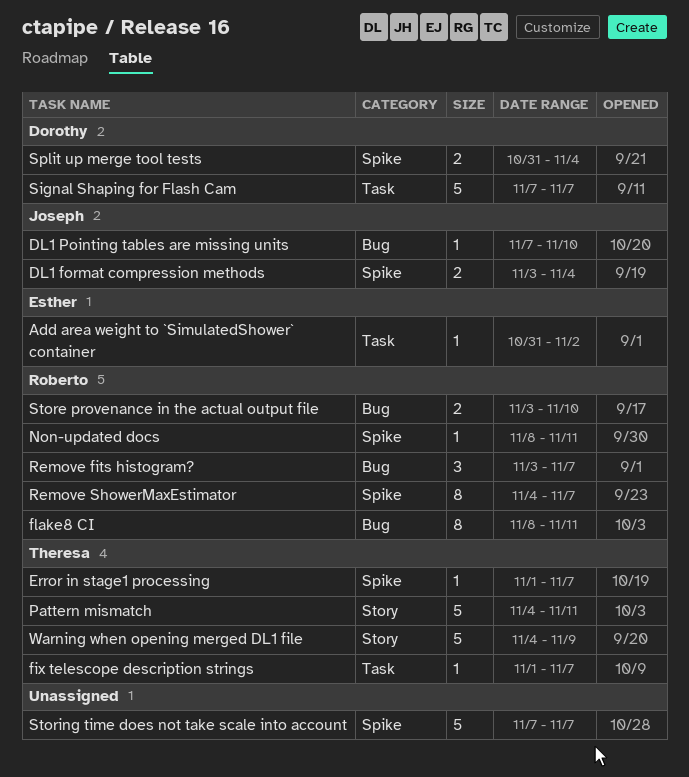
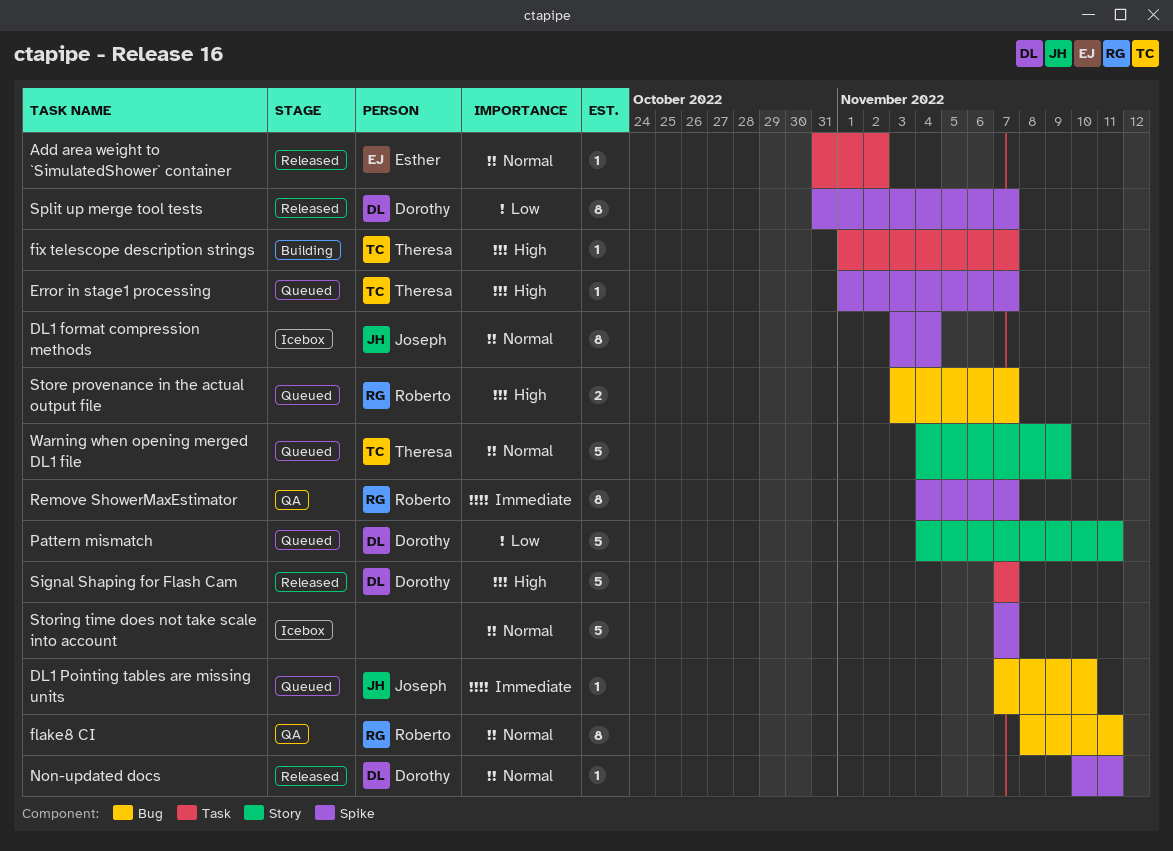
DL1 format compression methods, estimate: 2 -> 8
Non-updated docs, owner: Roberto -> Dorothy
Non-updated docs, start: Nov 8 -> Nov 10
Pattern mismatch, owner: Theresa -> Dorothy
Remove fits histogram?: present -> none
Split up merge tool tests, estimate: 2 -> 8
Split up merge tool tests, due: Nov 4 -> Nov 7
Store provenance in the actual output file, due: Nov 10 -> Nov 7

